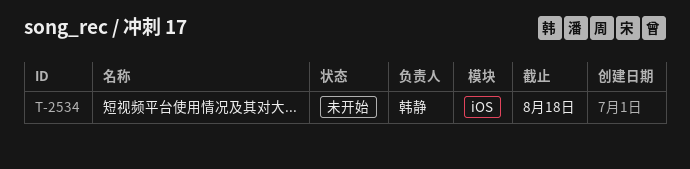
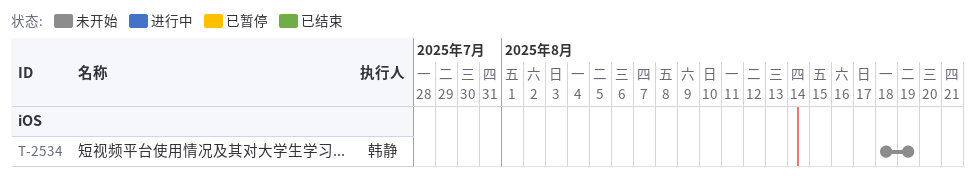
T-2534, due: Aug 18 -> Aug 19

